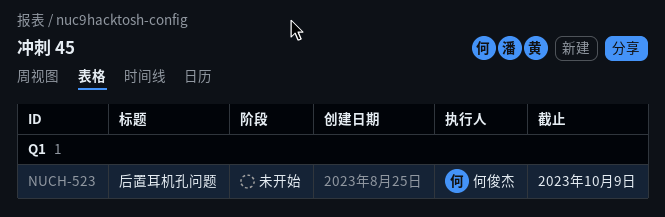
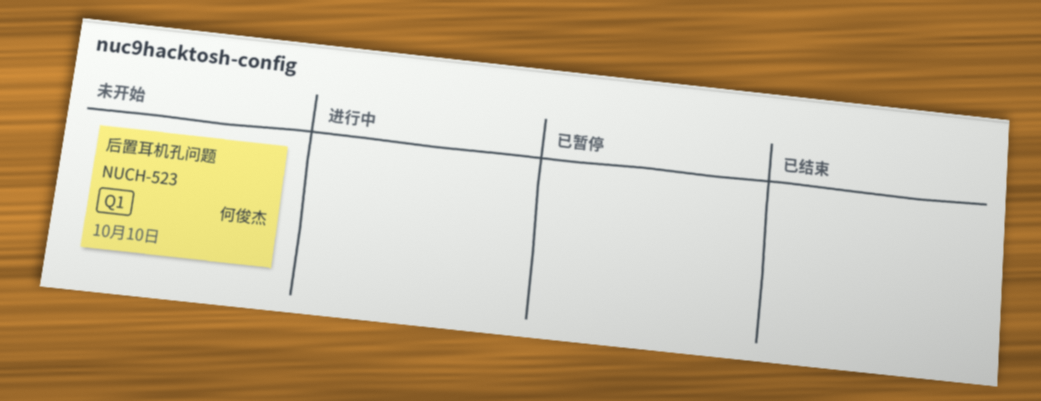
NUCH-523, due: Oct 9 -> Oct 10

